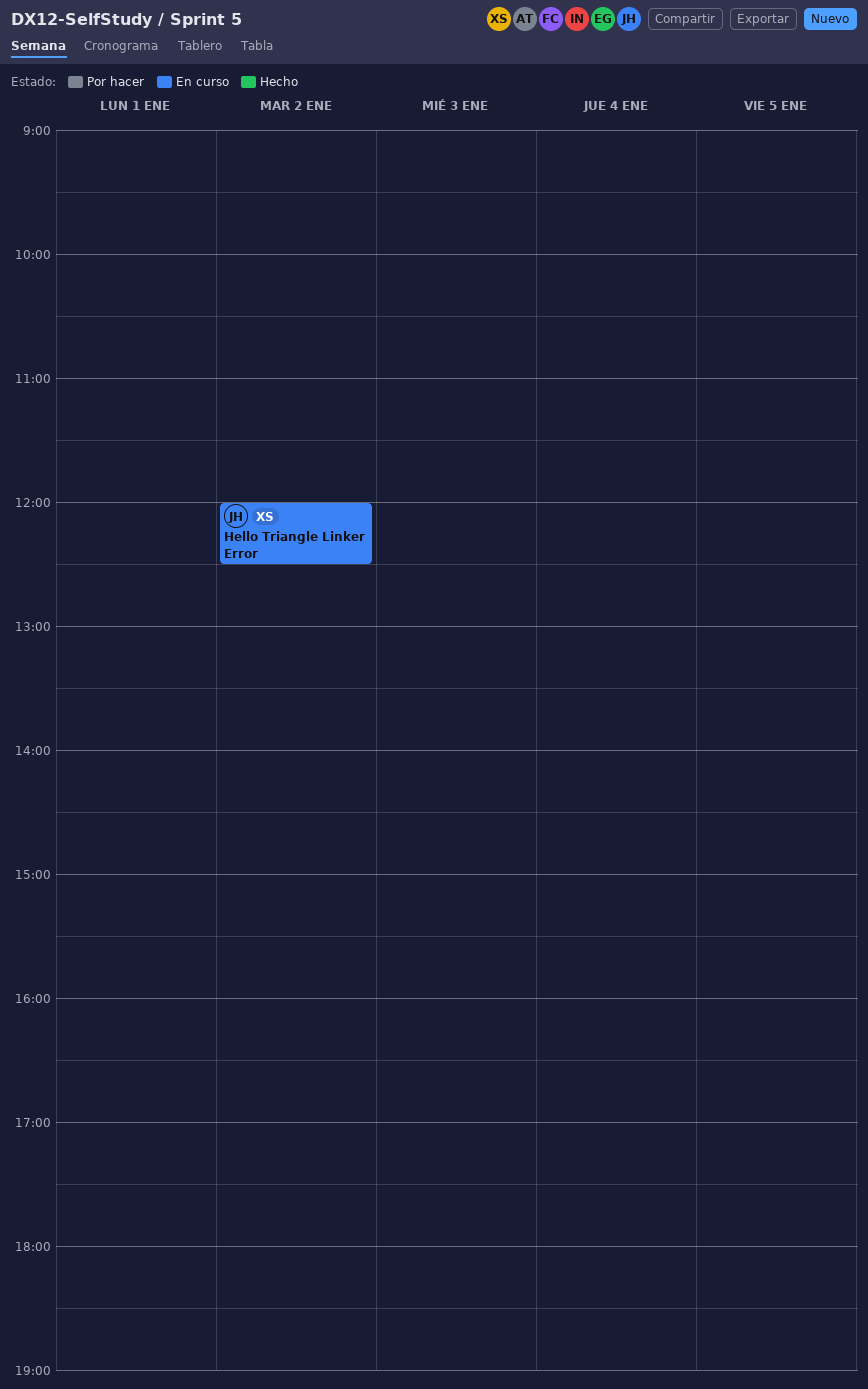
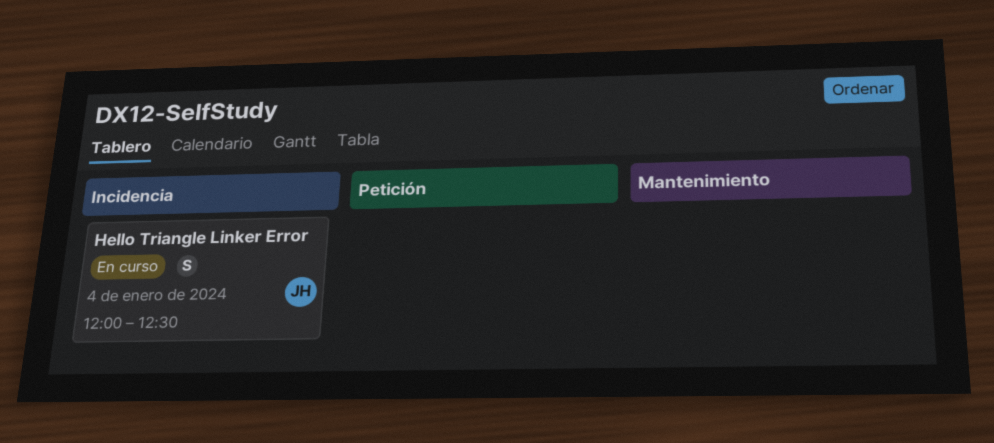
Hello Triangle Linker Error, estimate: XS -> S
Hello Triangle Linker Error, day: Jan 2 -> Jan 4

